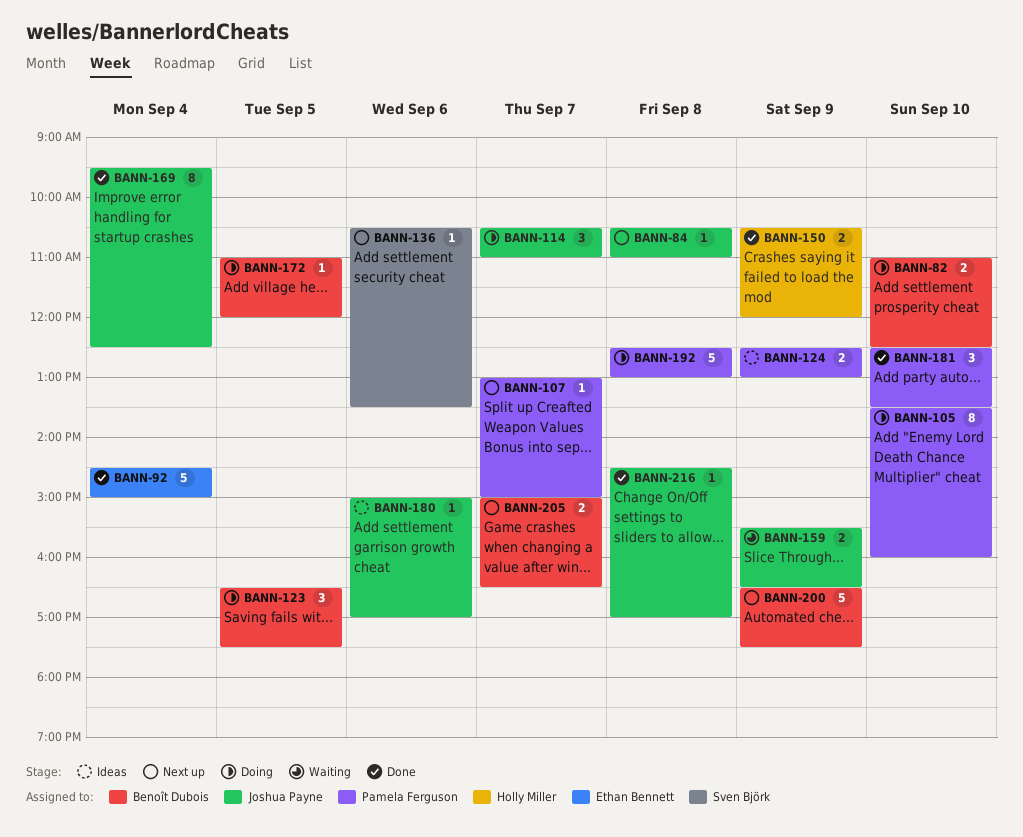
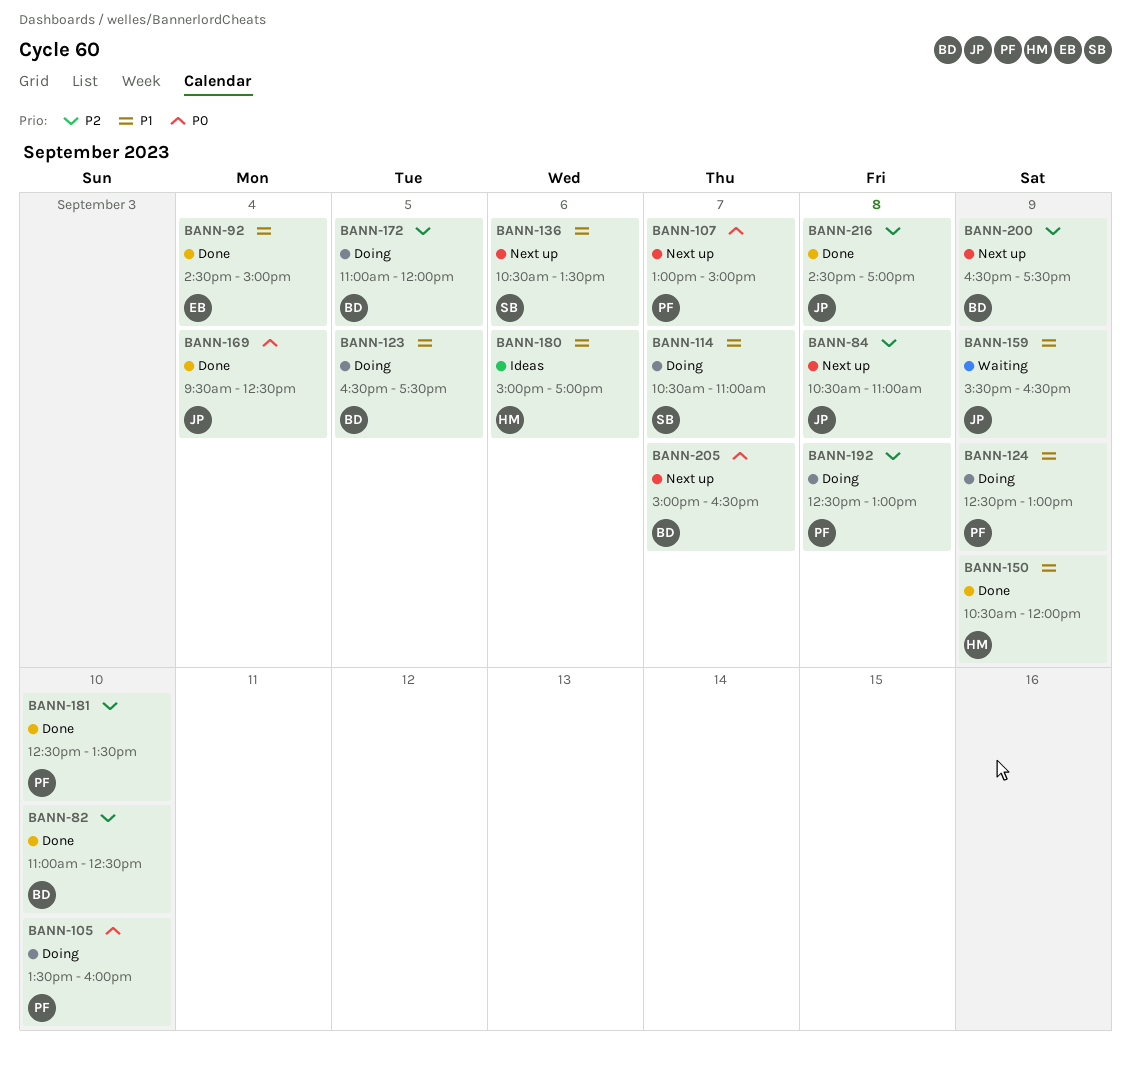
BANN-82, status: Doing -> Done
BANN-114, owner: Joshua Payne -> Sven Björk
BANN-124, status: Ideas -> Doing
BANN-180, owner: Joshua Payne -> Holly Miller

